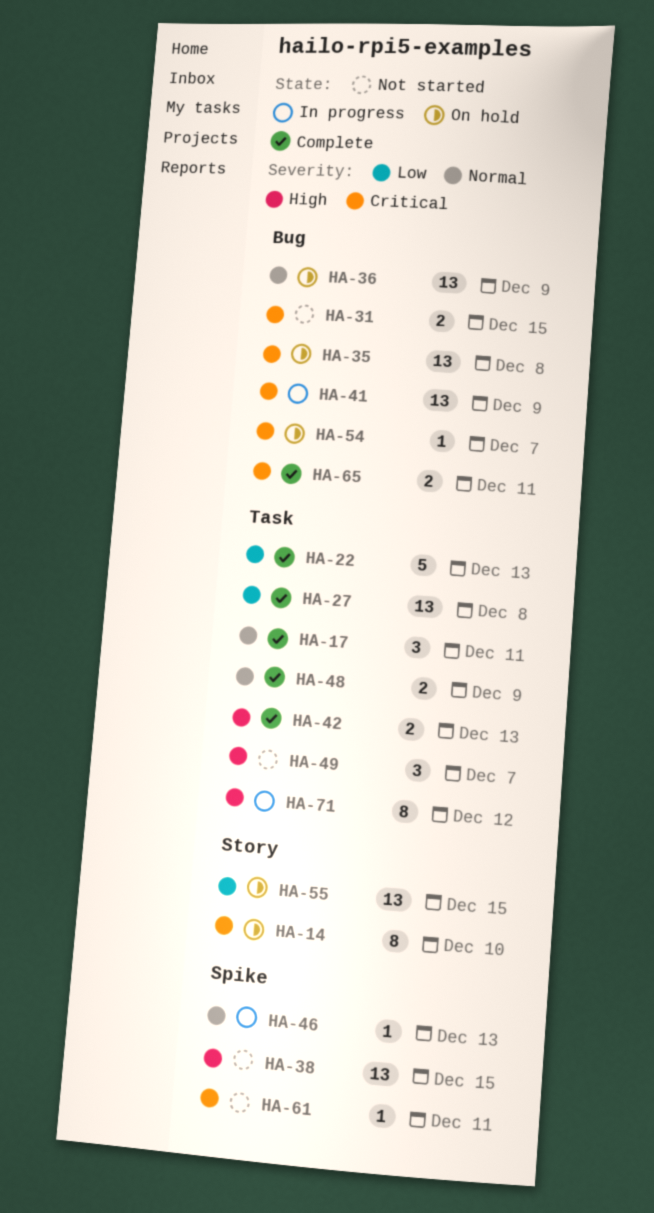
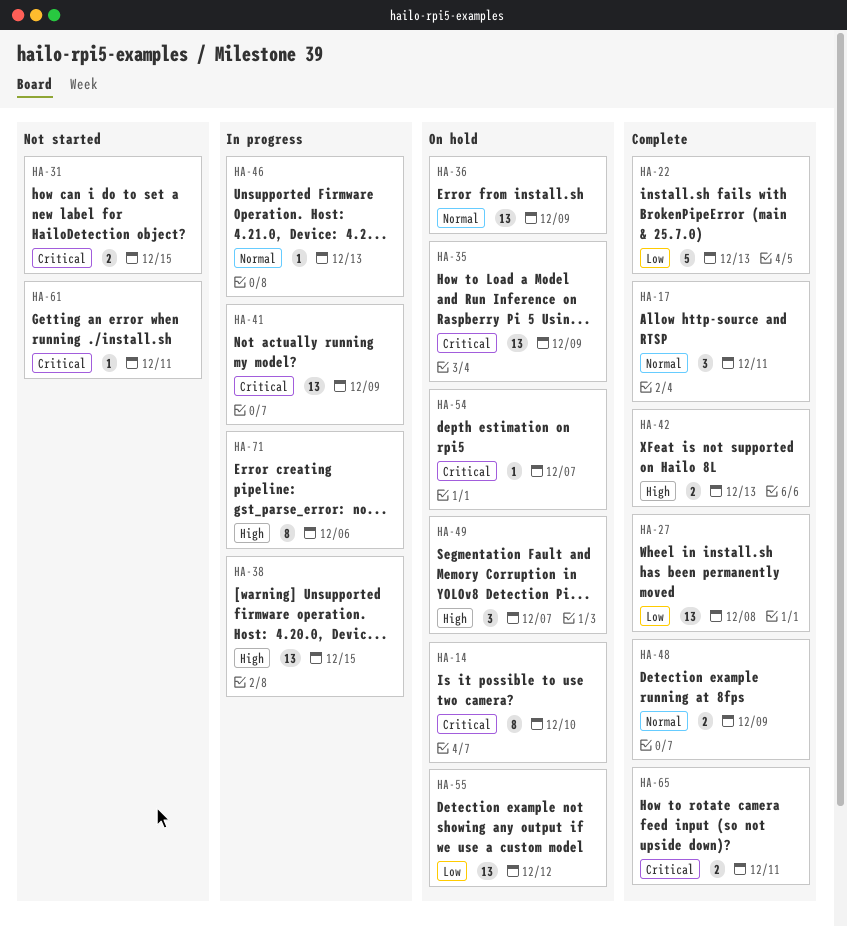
HA-35, due: Dec 8 -> Dec 9
HA-38, status: Not started -> In progress
HA-49, status: Not started -> On hold
HA-55, due: Dec 15 -> Dec 12
HA-71, due: Dec 12 -> Dec 6

